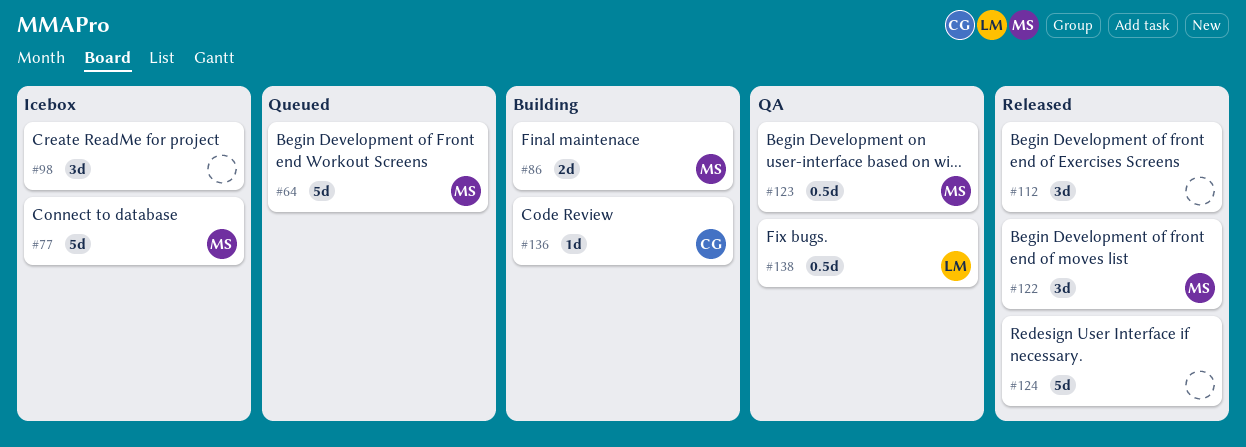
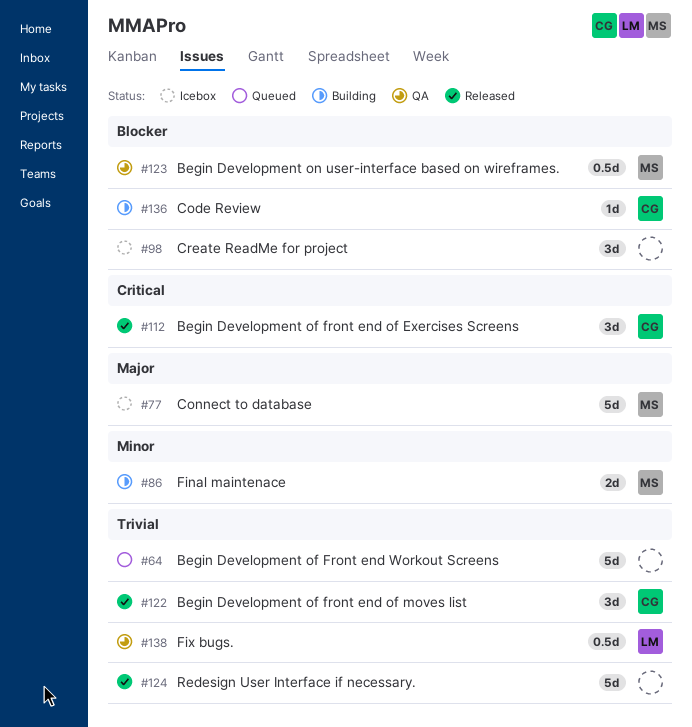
#64, owner: MS -> none
#112, owner: none -> CG
#122, owner: MS -> CG

